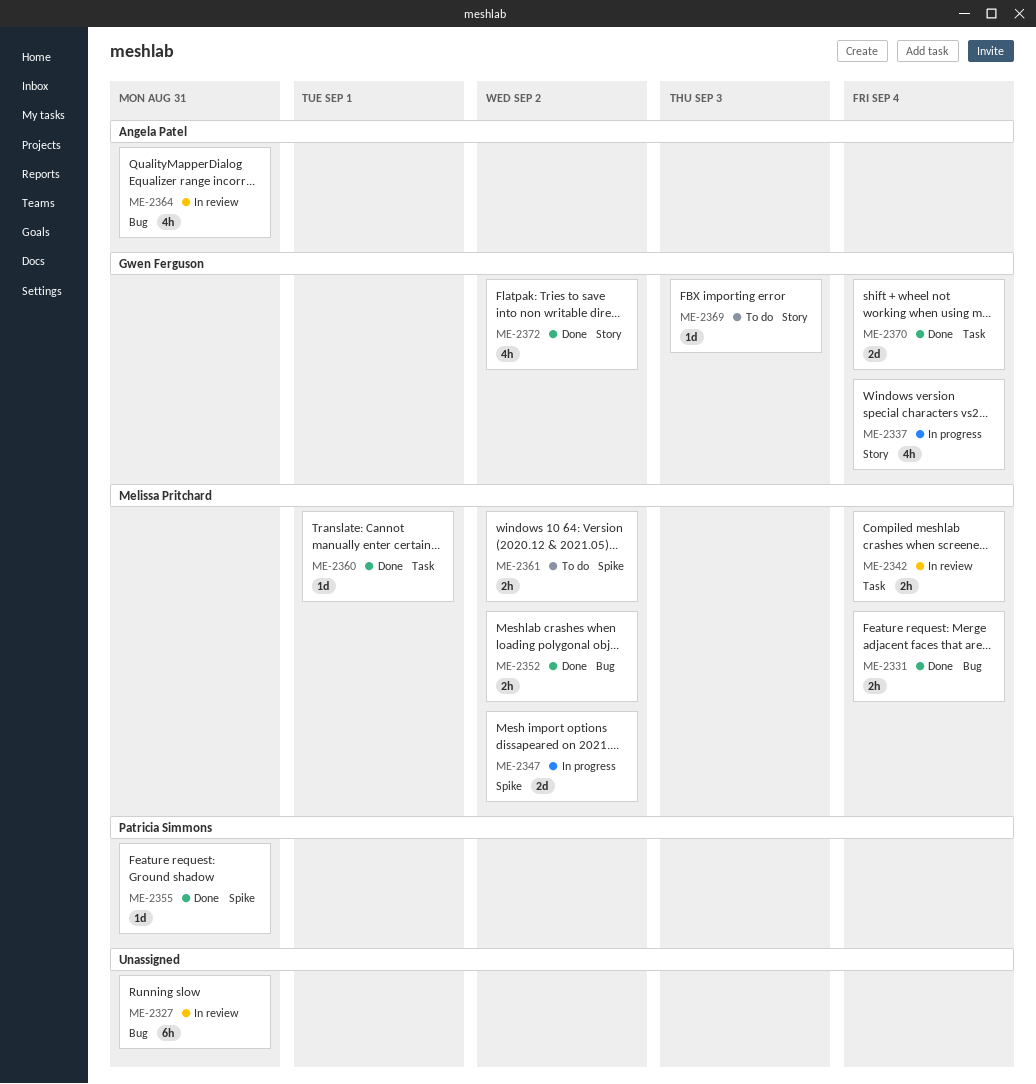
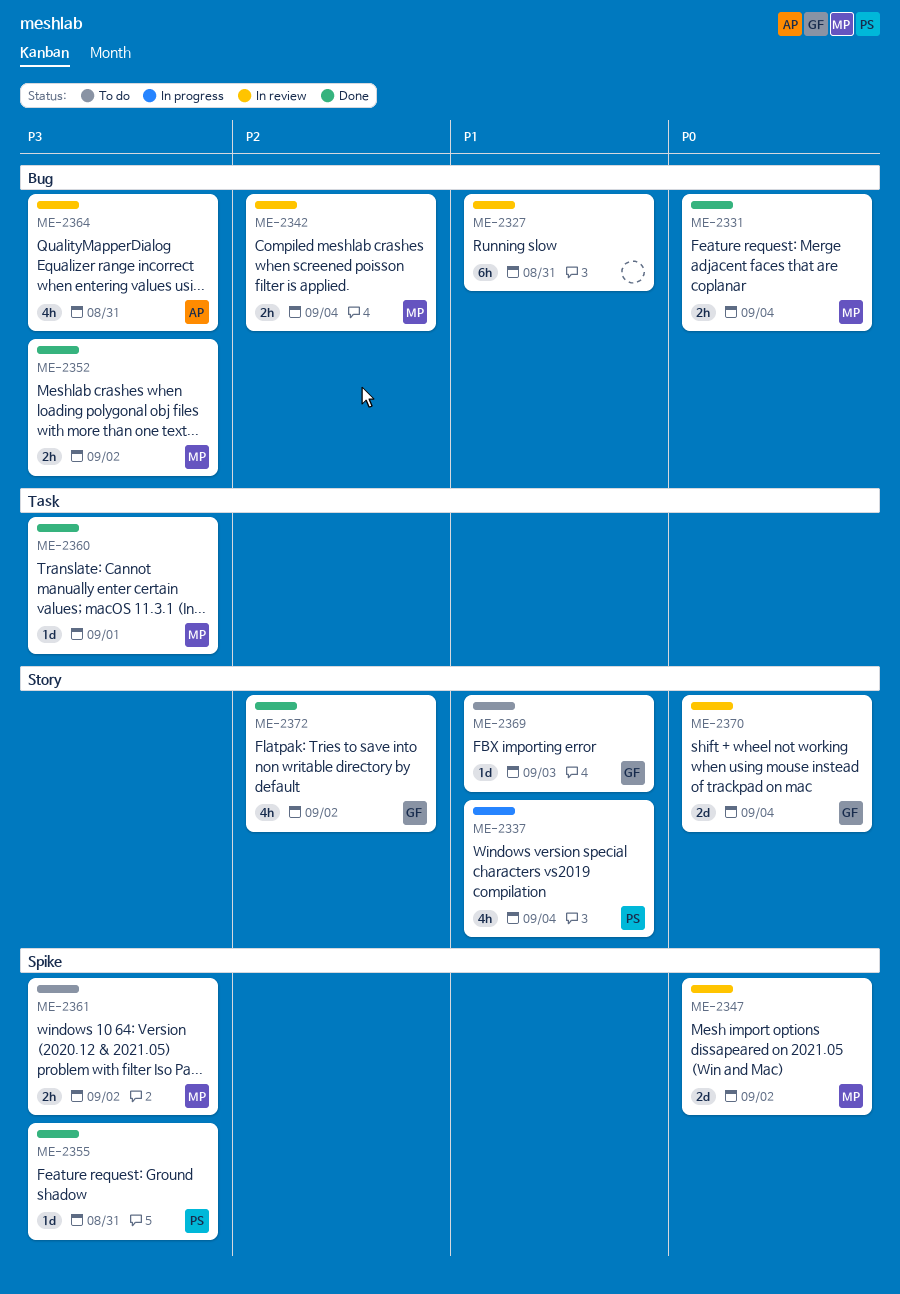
ME-2337, owner: Gwen Ferguson -> Patricia Simmons
ME-2342, label: Task -> Bug
ME-2347, status: In progress -> In review
ME-2370, status: Done -> In review
ME-2370, label: Task -> Story

